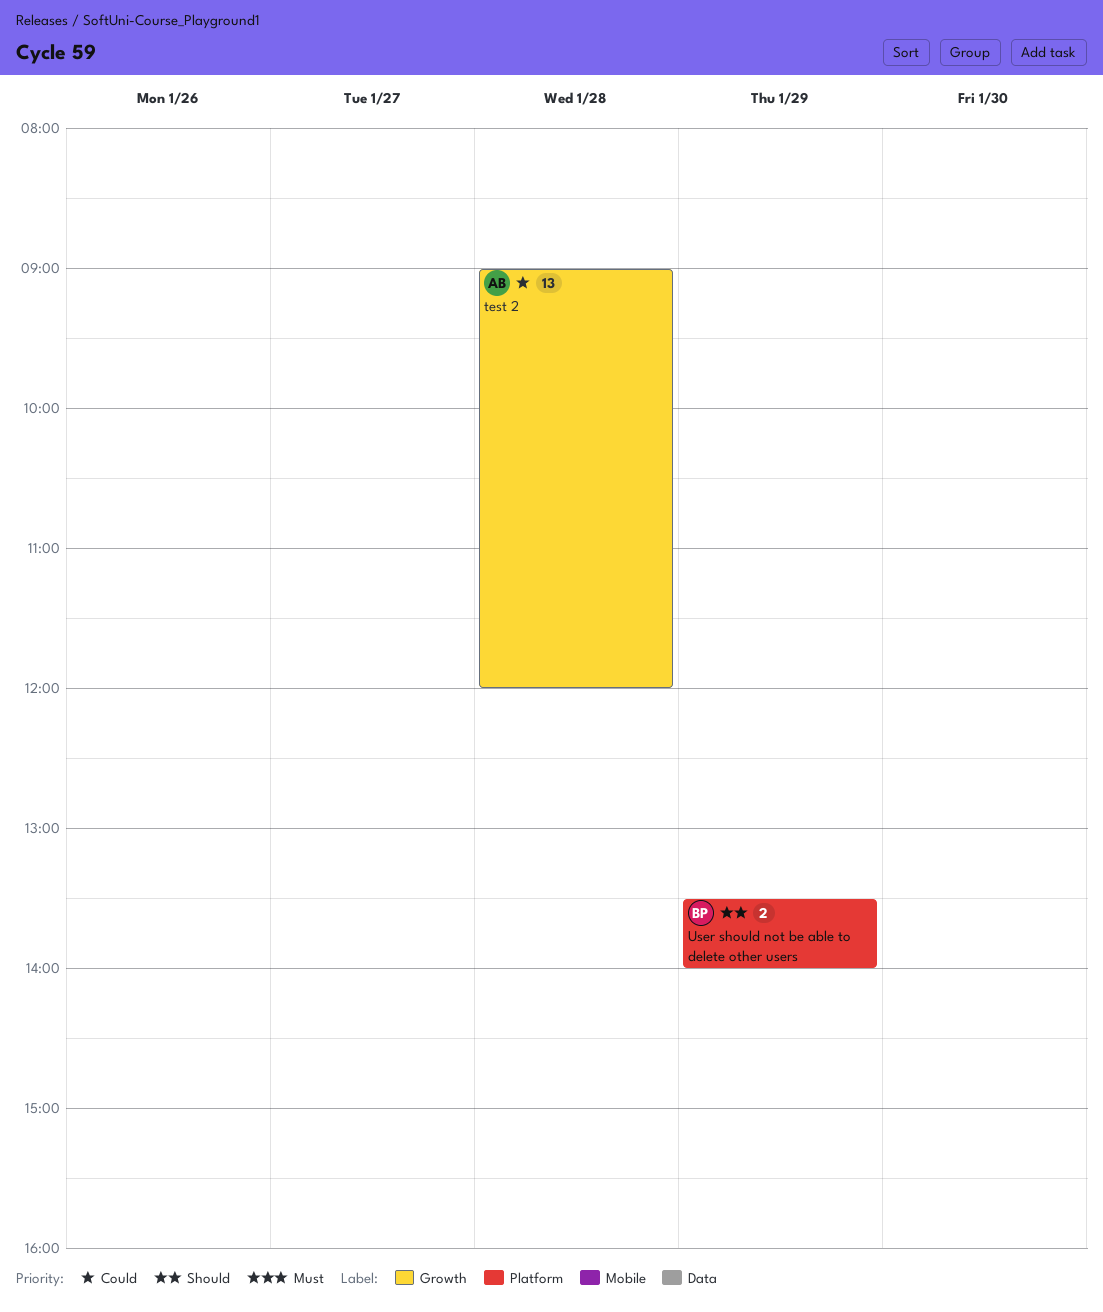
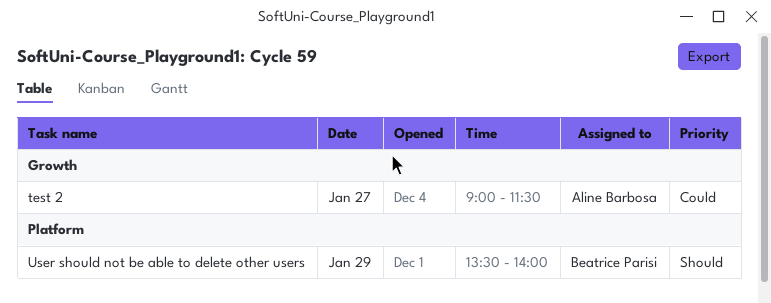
test 2, day: Jan 28 -> Jan 27
test 2, ends: 12:00 -> 11:30

